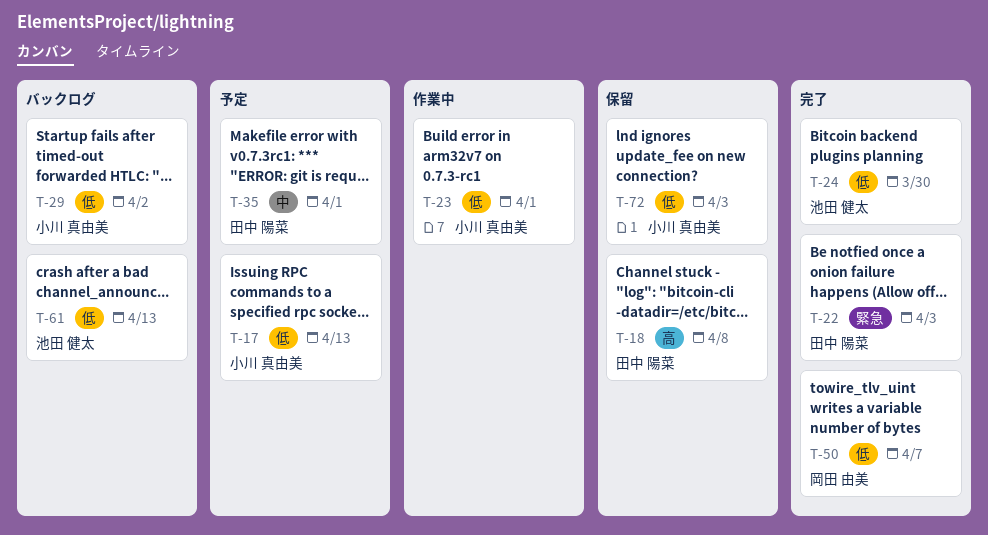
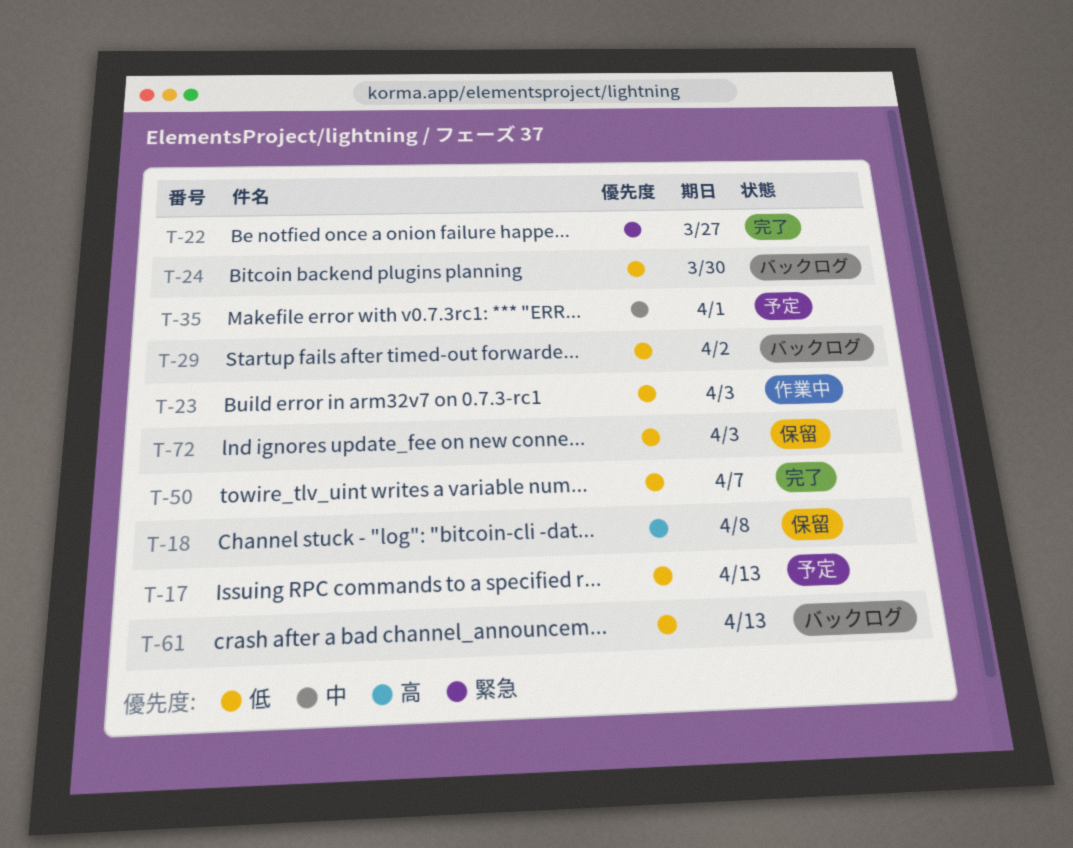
T-22, due: Apr 3 -> Mar 27
T-23, due: Apr 1 -> Apr 3
T-24, status: 完了 -> バックログ

